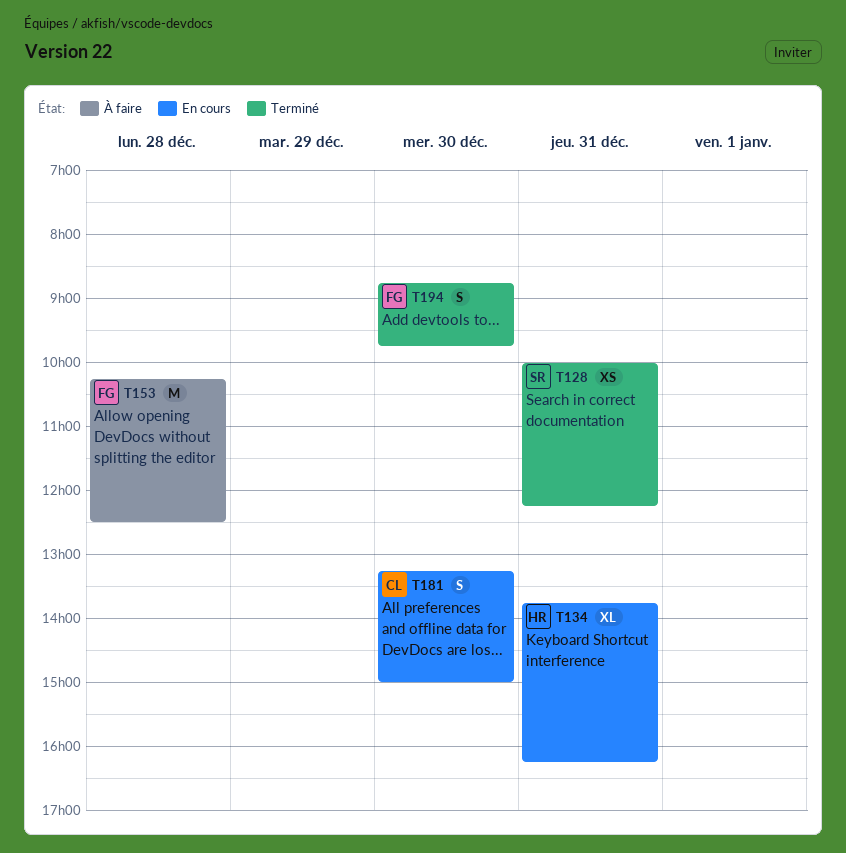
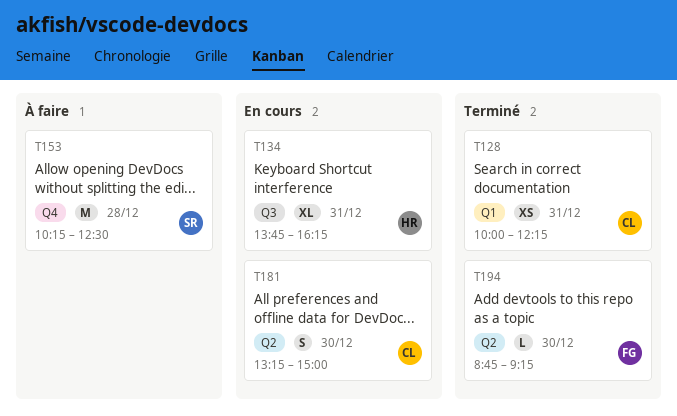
T128, owner: SR -> CL
T153, owner: FG -> SR
T194, estimate: S -> L
T194, ends: 09:45 -> 09:15

